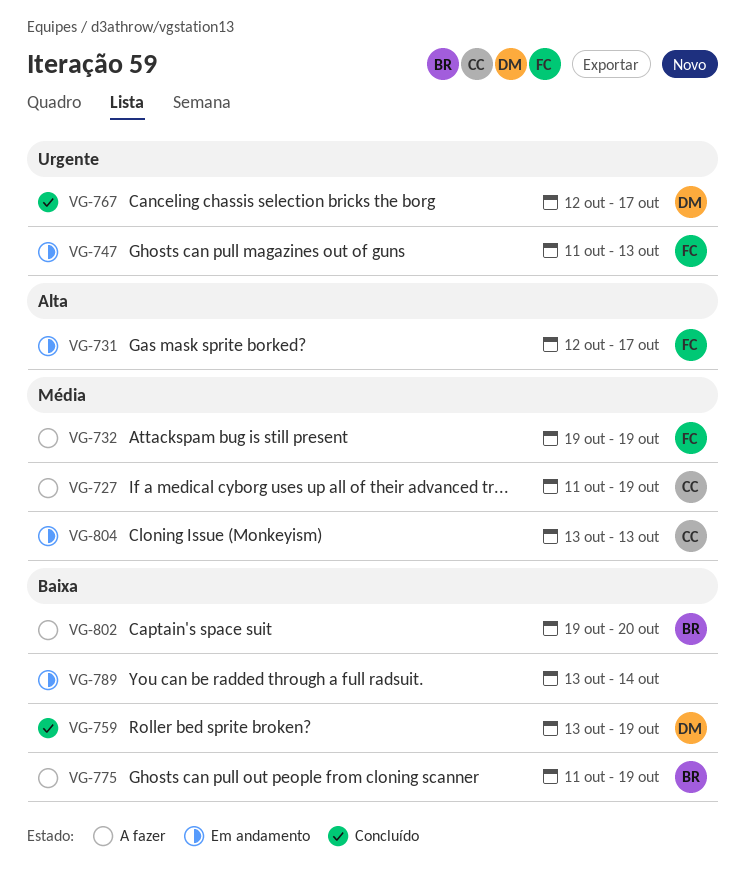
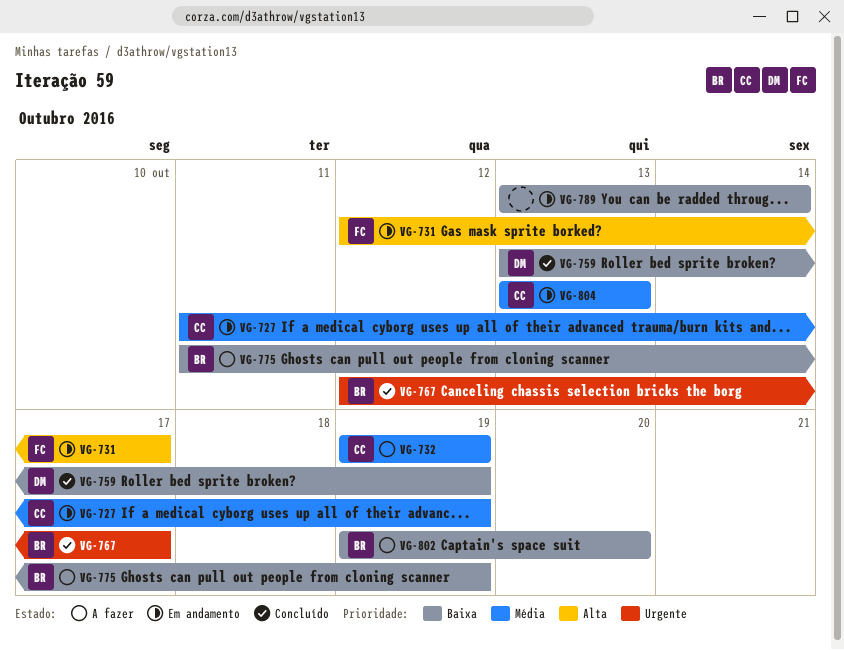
VG-727, status: A fazer -> Em andamento
VG-732, owner: FC -> CC
VG-747: present -> none
VG-767, owner: DM -> BR

